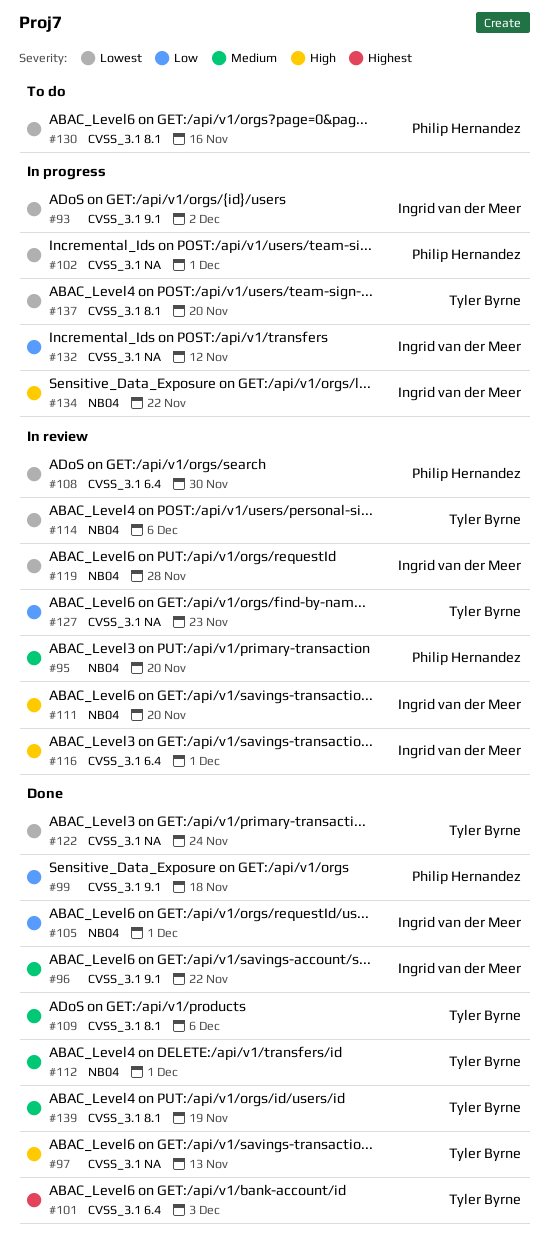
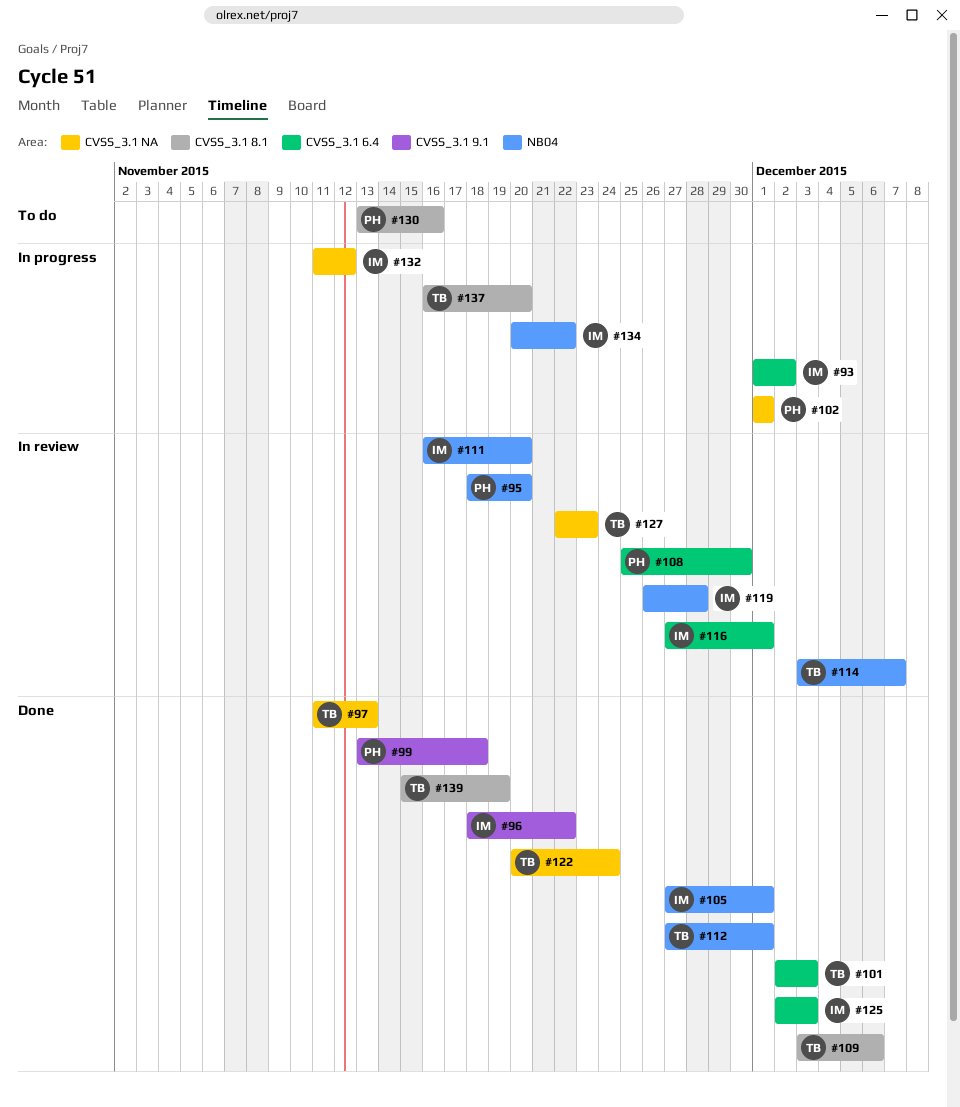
#93, label: CVSS_3.1 9.1 -> CVSS_3.1 6.4
#114, due: Dec 6 -> Dec 7
#125: none -> present

